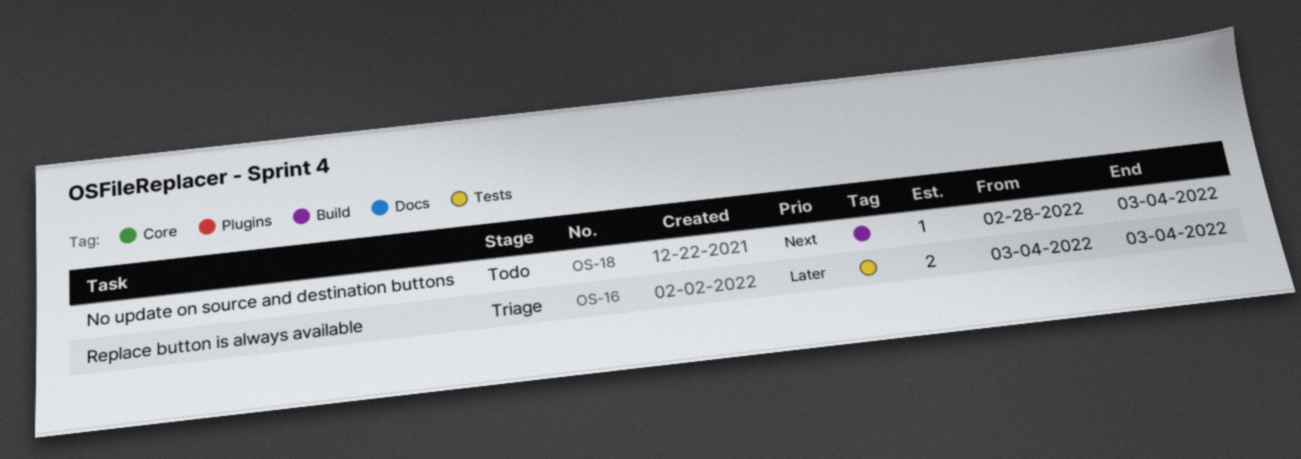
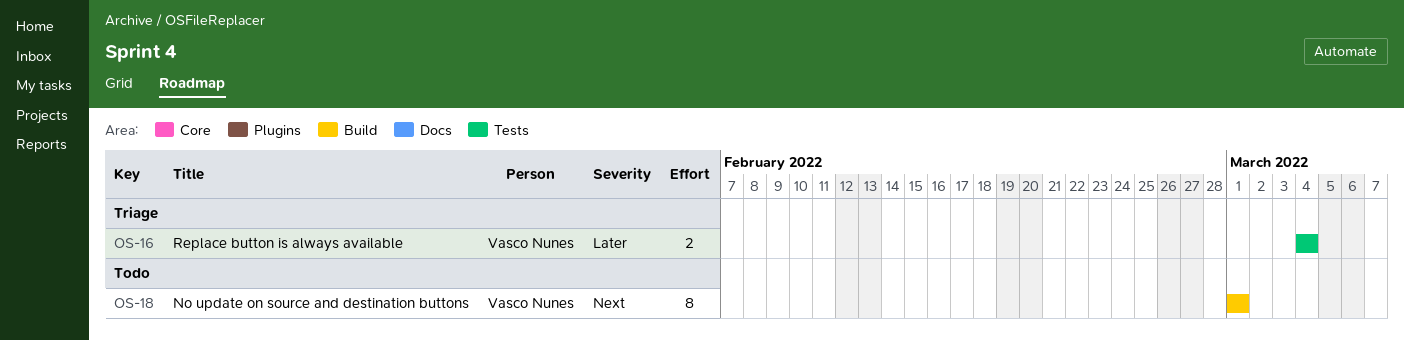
OS-18, estimate: 1 -> 8
OS-18, start: Feb 28 -> Mar 1
OS-18, due: Mar 4 -> Mar 1

